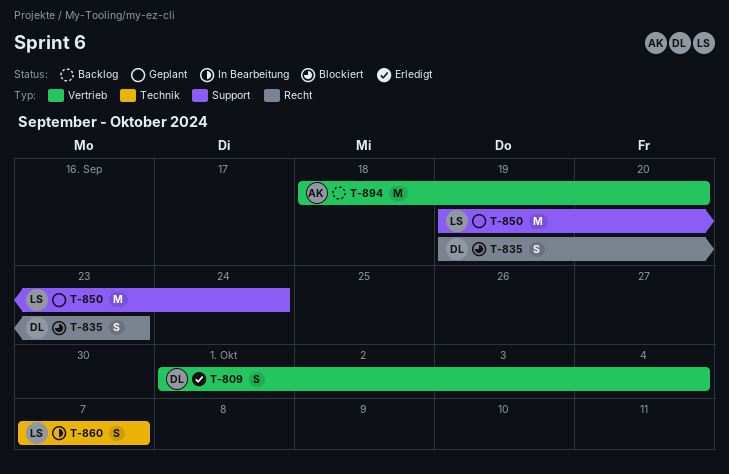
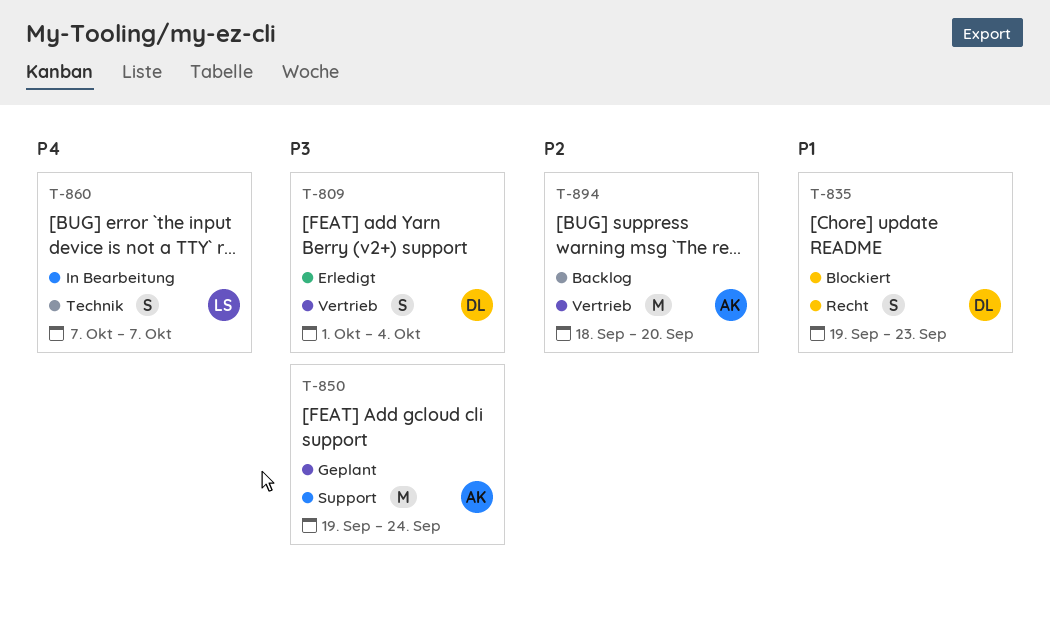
T-850, owner: LS -> AK

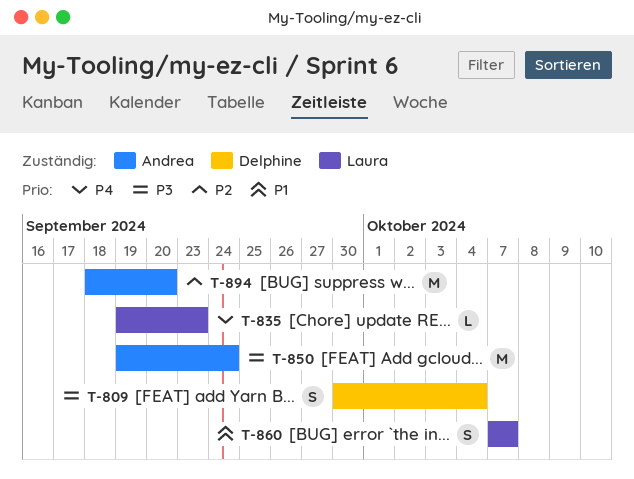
T-809, start: Oct 1 -> Sep 30
T-835, owner: Delphine -> Laura
T-835, priority: P1 -> P4
T-835, estimate: S -> L
T-860, priority: P4 -> P1

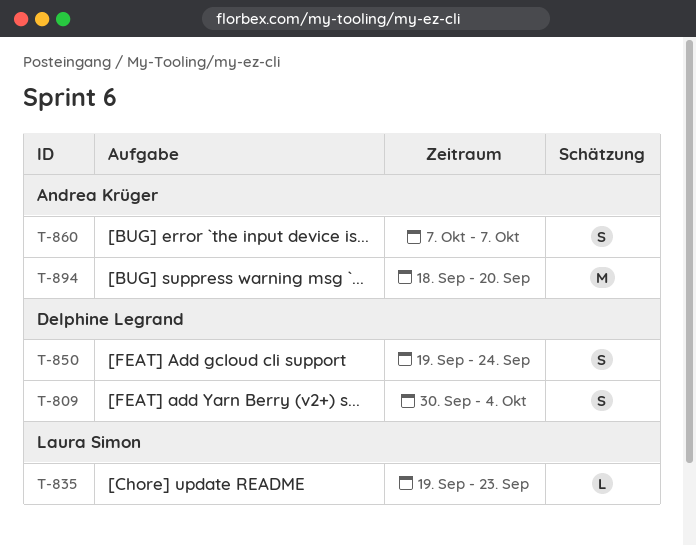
T-850, owner: Andrea Krüger -> Delphine Legrand
T-850, estimate: M -> S
T-860, owner: Laura Simon -> Andrea Krüger

